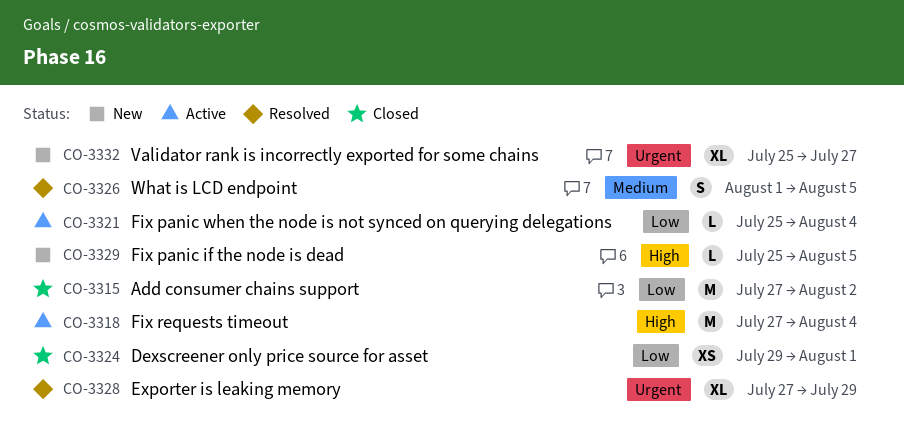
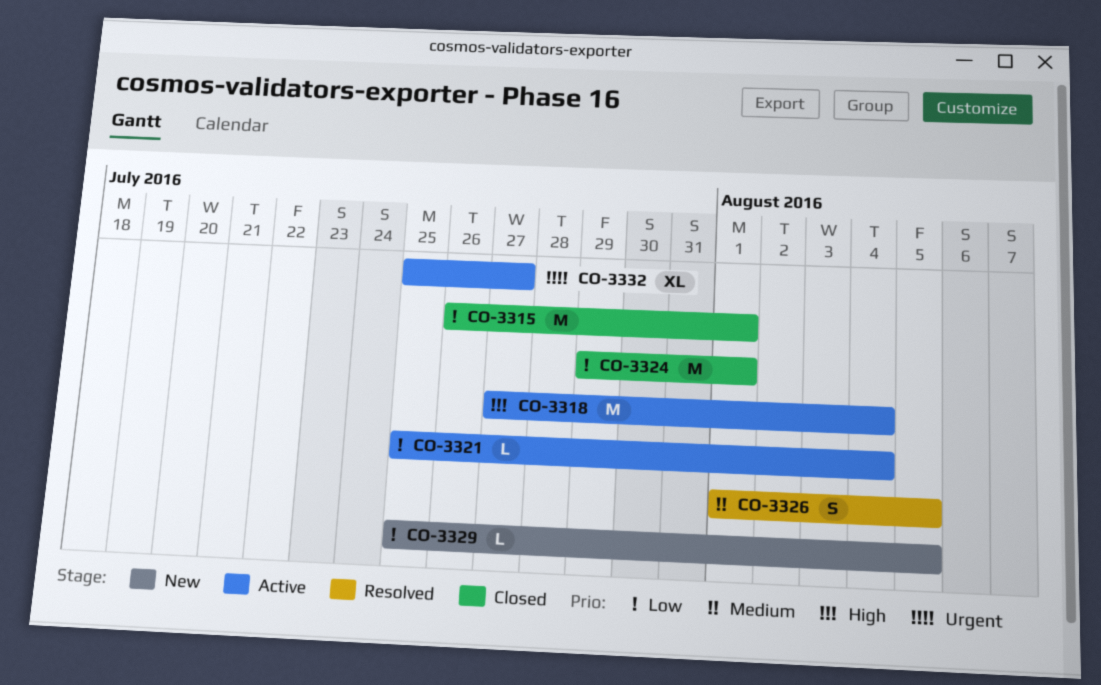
CO-3315, start: Jul 27 -> Jul 26
CO-3315, due: Aug 2 -> Aug 1
CO-3324, estimate: XS -> M
CO-3328: present -> none
CO-3329, priority: High -> Low
CO-3332, status: New -> Active

